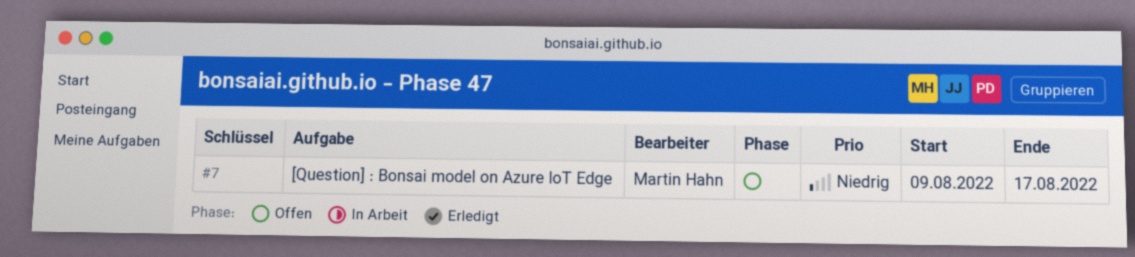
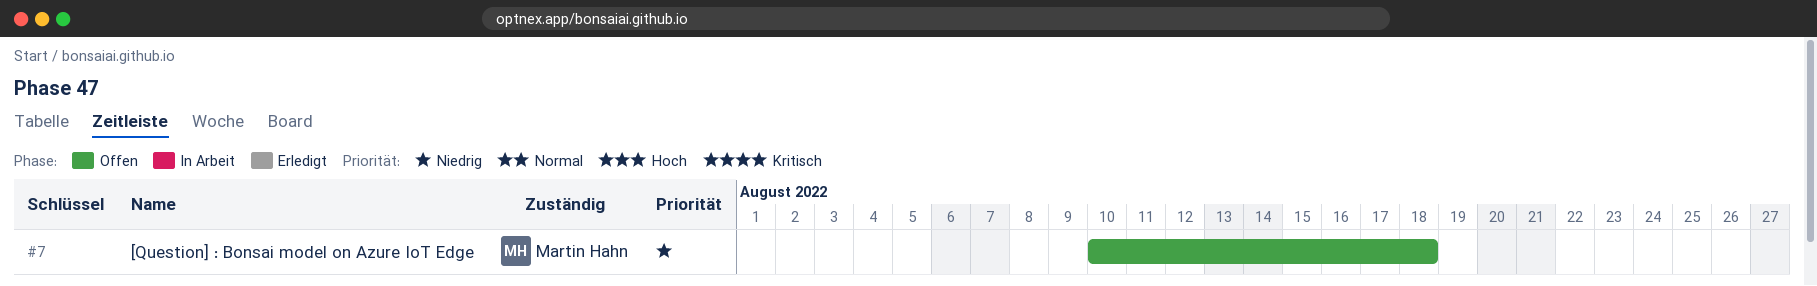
#7, start: Aug 9 -> Aug 10
#7, due: Aug 17 -> Aug 18

